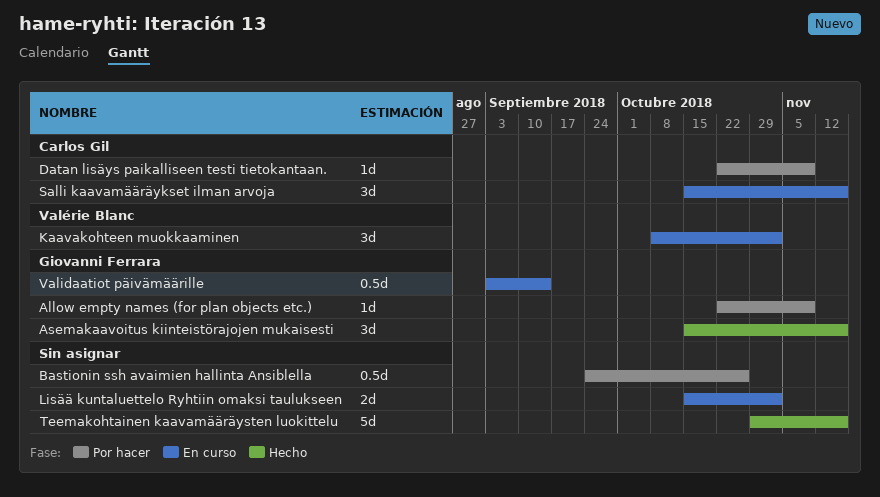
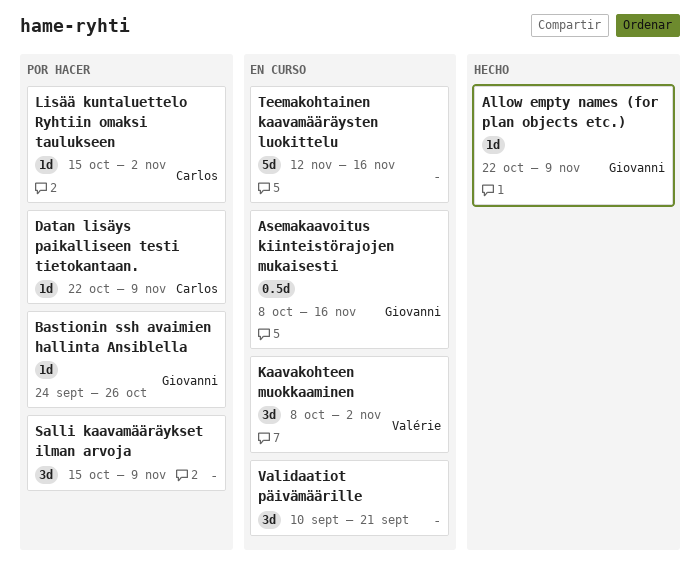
Allow empty names (for plan objects etc.), status: Por hacer -> Hecho
Asemakaavoitus kiinteistörajojen mukaisesti, status: Hecho -> En curso
Asemakaavoitus kiinteistörajojen mukaisesti, estimate: 3d -> 0.5d
Asemakaavoitus kiinteistörajojen mukaisesti, start: Oct 15 -> Oct 8
Bastionin ssh avaimien hallinta Ansiblella, owner: none -> Giovanni Ferrara
Bastionin ssh avaimien hallinta Ansiblella, estimate: 0.5d -> 1d
Lisää kuntaluettelo Ryhtiin omaksi taulukseen, status: En curso -> Por hacer
Lisää kuntaluettelo Ryhtiin omaksi taulukseen, owner: none -> Carlos Gil
Lisää kuntaluettelo Ryhtiin omaksi taulukseen, estimate: 2d -> 1d
Salli kaavamääräykset ilman arvoja, status: En curso -> Por hacer
Salli kaavamääräykset ilman arvoja, owner: Carlos Gil -> none
Salli kaavamääräykset ilman arvoja, due: Nov 16 -> Nov 9
Teemakohtainen kaavamääräysten luokittelu, status: Hecho -> En curso
Teemakohtainen kaavamääräysten luokittelu, start: Oct 29 -> Nov 12
Validaatiot päivämäärille, owner: Giovanni Ferrara -> none
Validaatiot päivämäärille, estimate: 0.5d -> 3d
Validaatiot päivämäärille, start: Sep 3 -> Sep 10
Validaatiot päivämäärille, due: Sep 14 -> Sep 21

